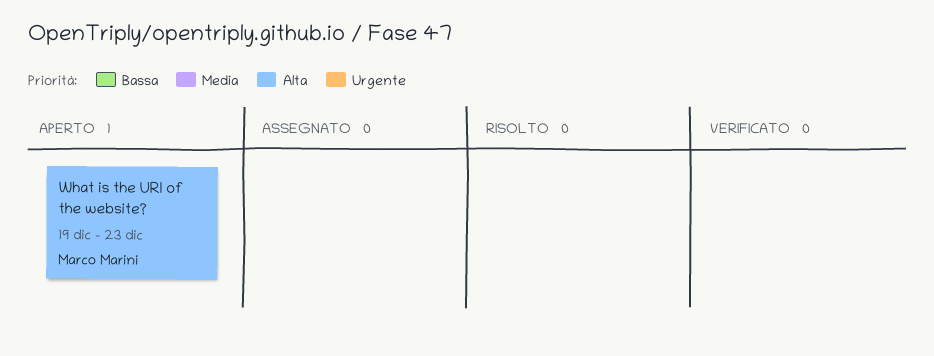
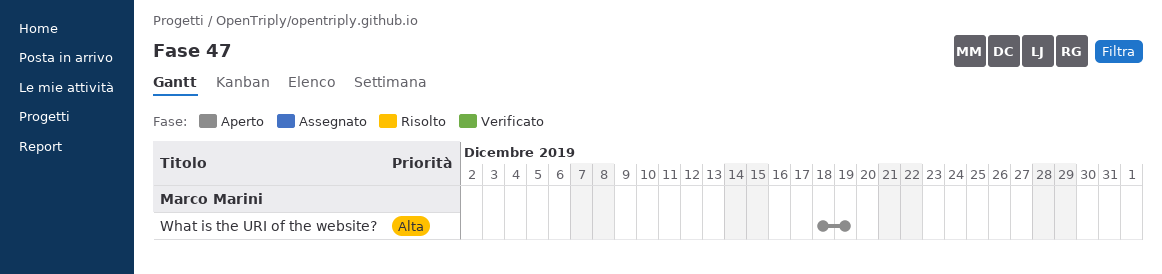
What is the URI of the website?, start: Dec 19 -> Dec 18
What is the URI of the website?, due: Dec 23 -> Dec 19

